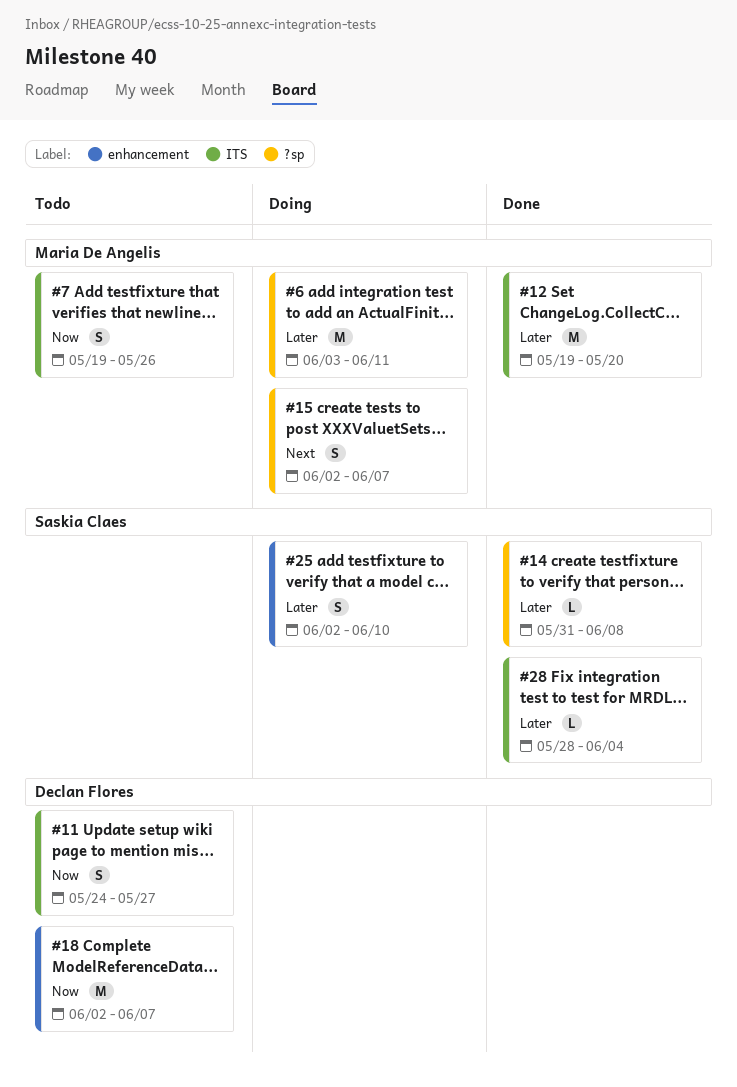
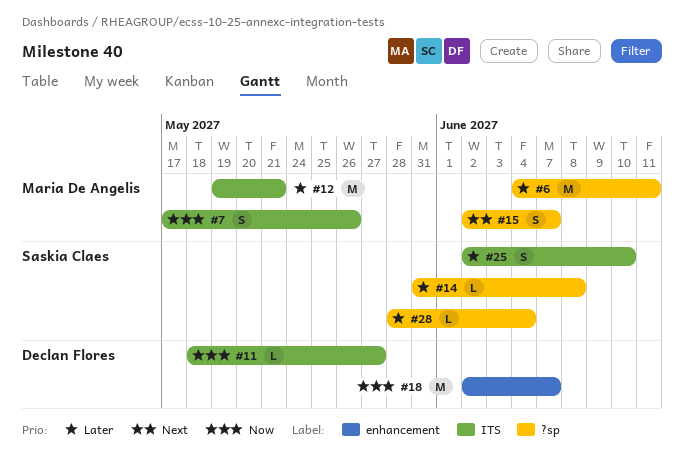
#6, start: Jun 3 -> Jun 4
#7, start: May 19 -> May 17
#11, estimate: S -> L
#11, start: May 24 -> May 18
#12, due: May 20 -> May 21
#25, label: enhancement -> ITS
#28, label: ITS -> ?sp

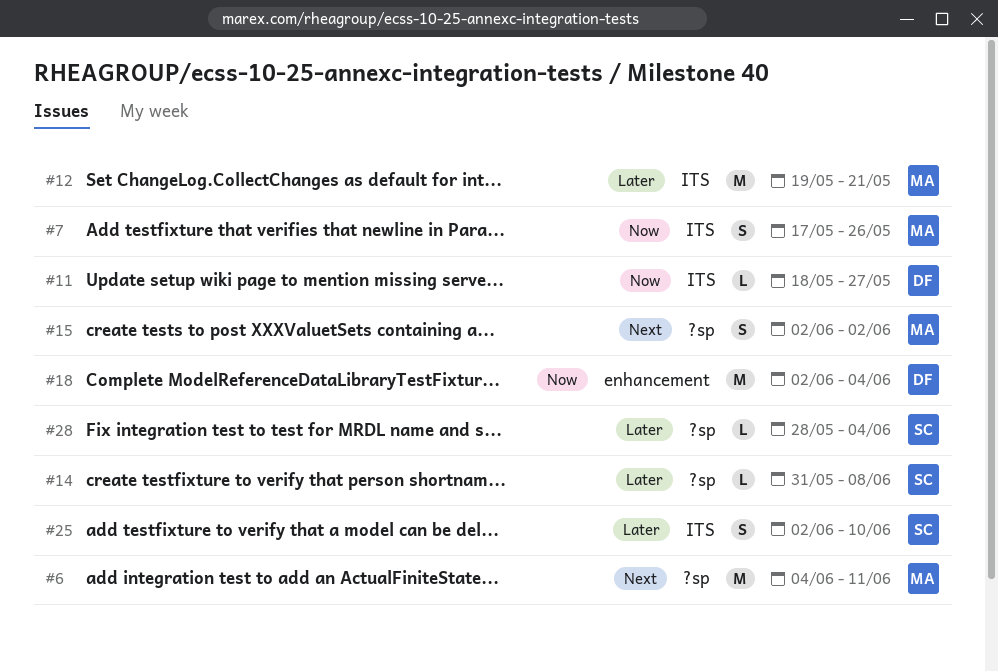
#6, priority: Later -> Next
#15, due: Jun 7 -> Jun 2
#18, due: Jun 7 -> Jun 4

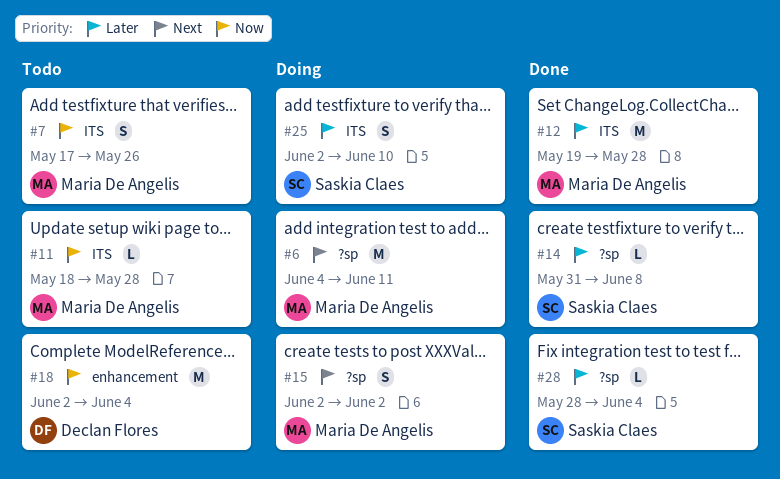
#11, owner: Declan Flores -> Maria De Angelis
#11, due: May 27 -> May 28
#12, due: May 21 -> May 28

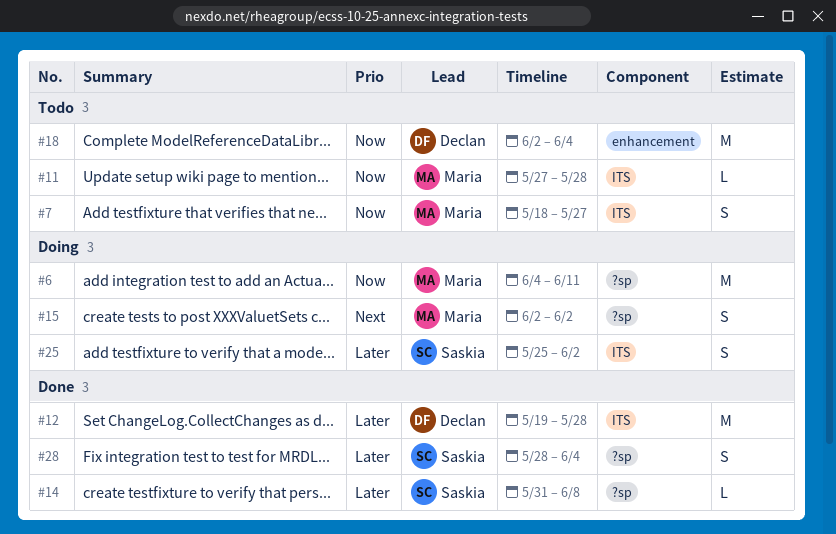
#6, priority: Next -> Now
#7, start: May 17 -> May 18
#7, due: May 26 -> May 27
#11, start: May 18 -> May 27
#12, owner: Maria De Angelis -> Declan Flores
#25, start: Jun 2 -> May 25
#25, due: Jun 10 -> Jun 2
#28, estimate: L -> S

